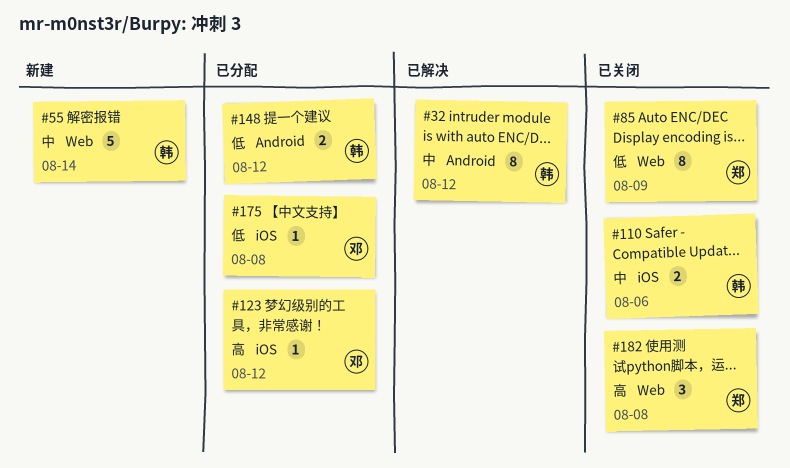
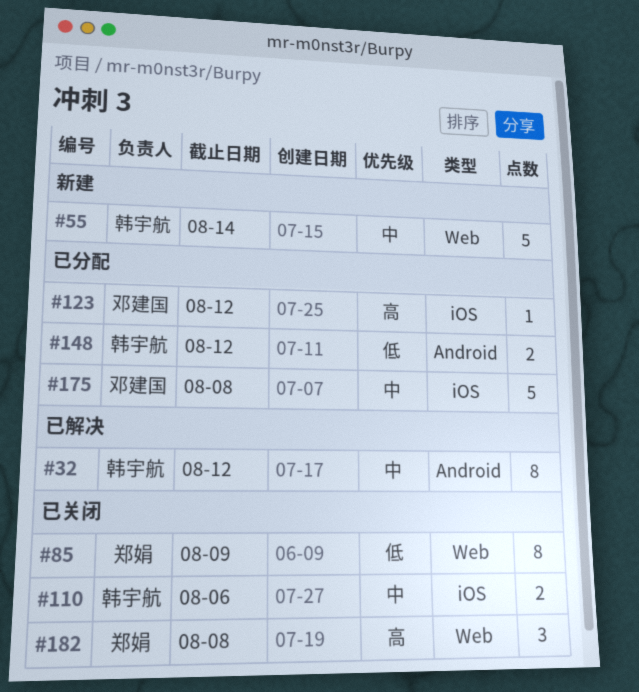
#175, priority: 低 -> 中
#175, estimate: 1 -> 5

